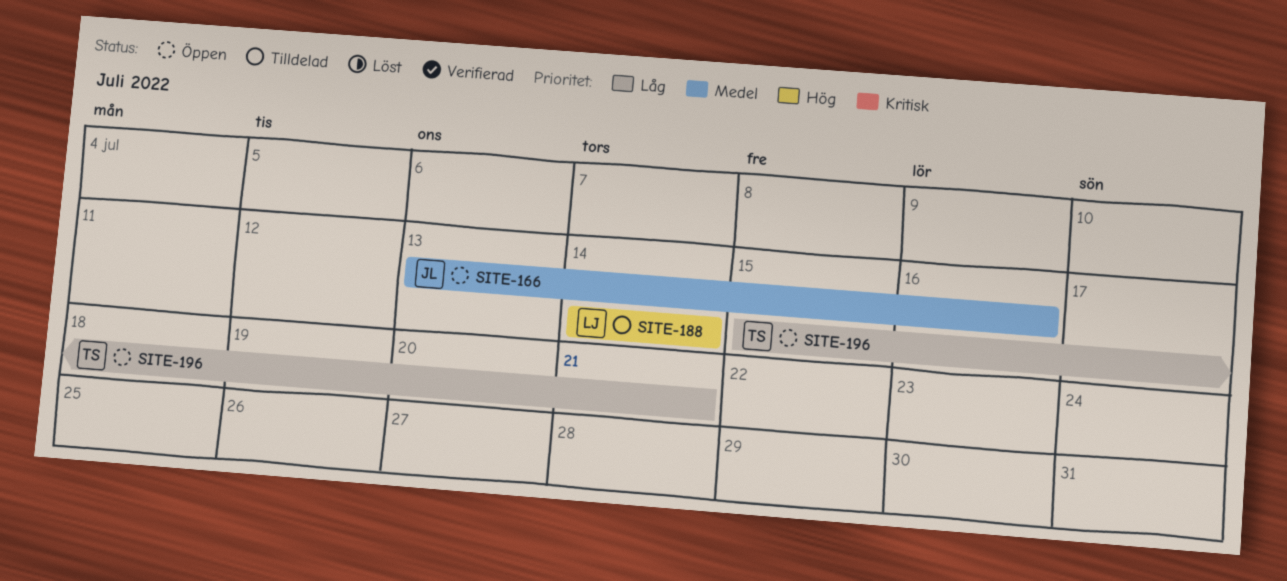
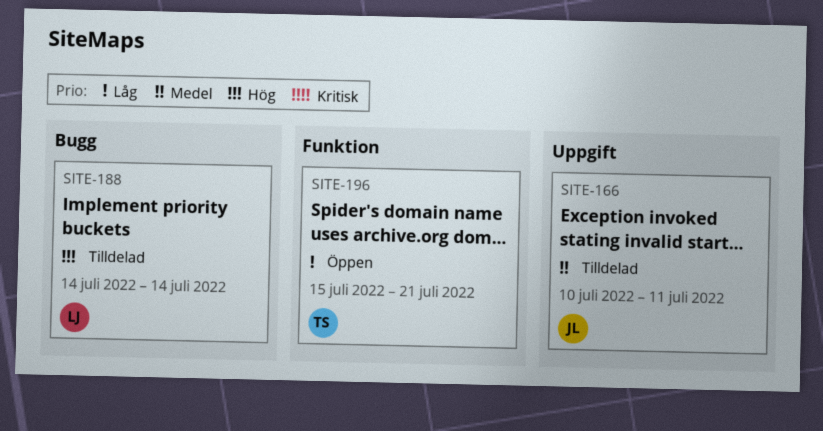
SITE-166, status: Öppen -> Tilldelad
SITE-166, start: Jul 13 -> Jul 10
SITE-166, due: Jul 16 -> Jul 11

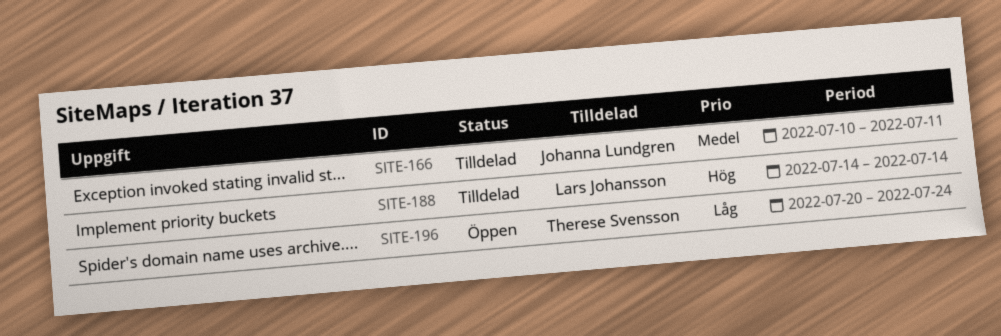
SITE-196, start: Jul 15 -> Jul 20
SITE-196, due: Jul 21 -> Jul 24

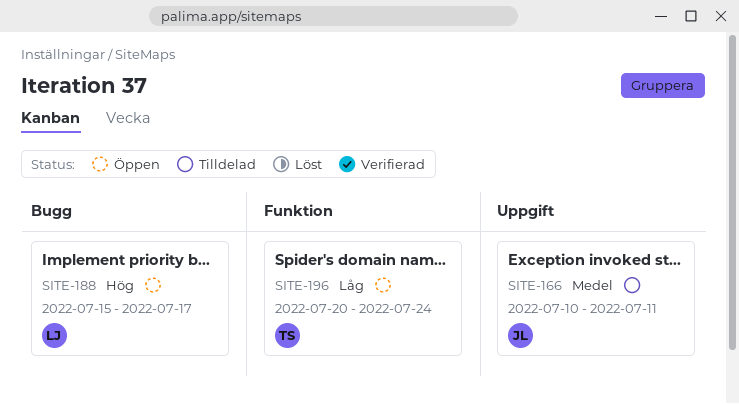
SITE-188, status: Tilldelad -> Öppen
SITE-188, start: Jul 14 -> Jul 15
SITE-188, due: Jul 14 -> Jul 17

